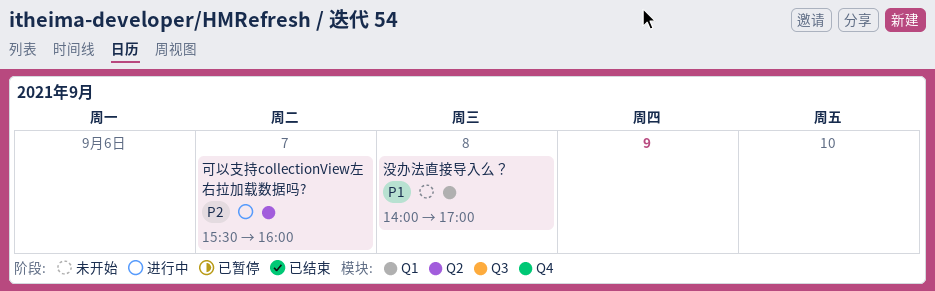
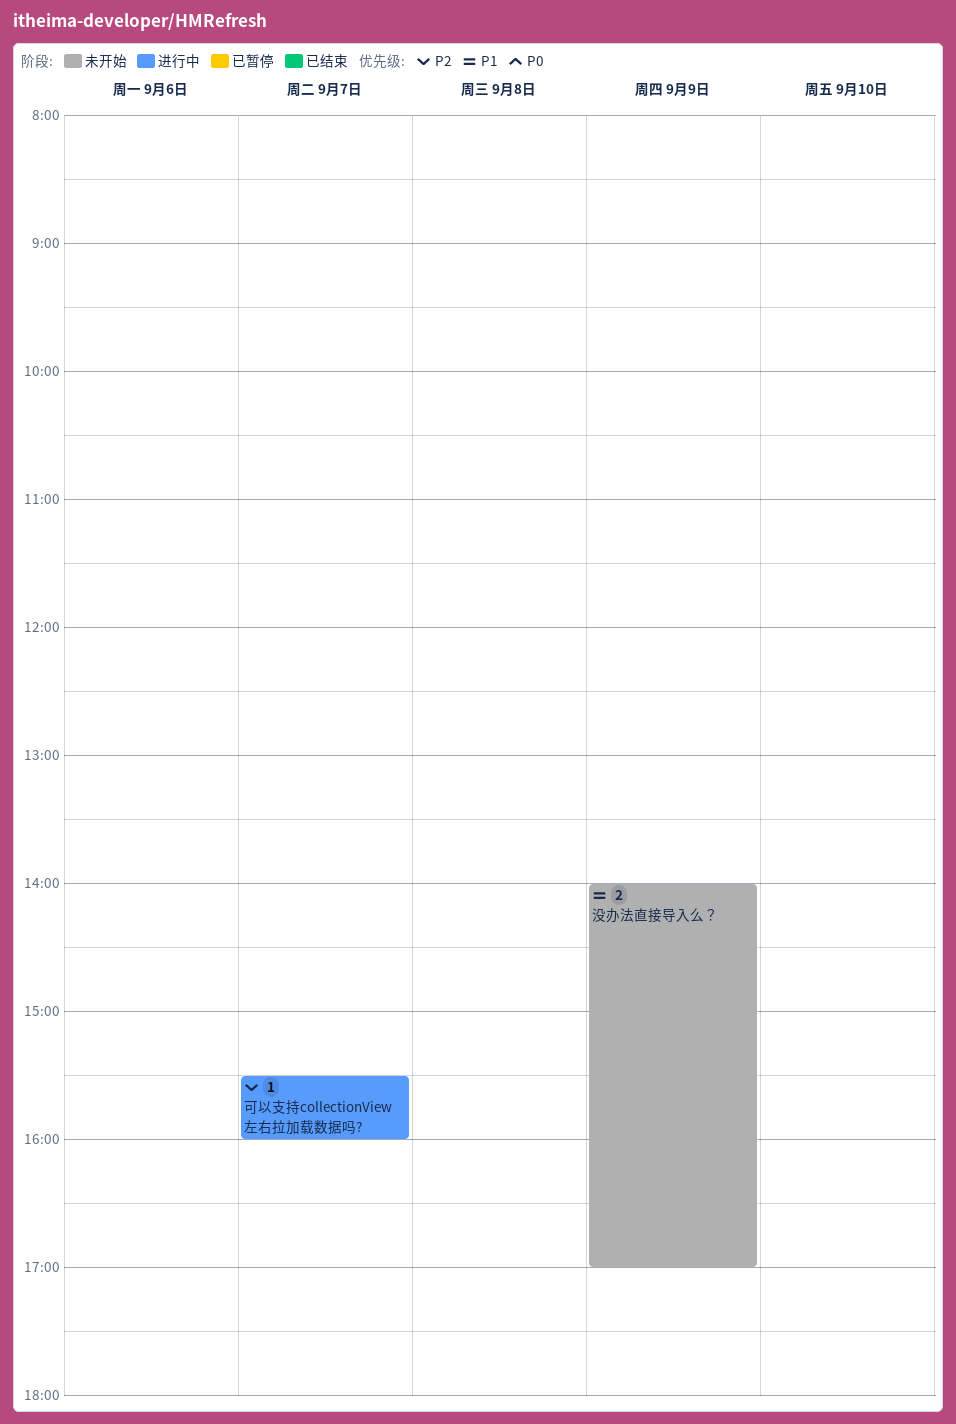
没办法直接导入么？, day: Sep 8 -> Sep 9

